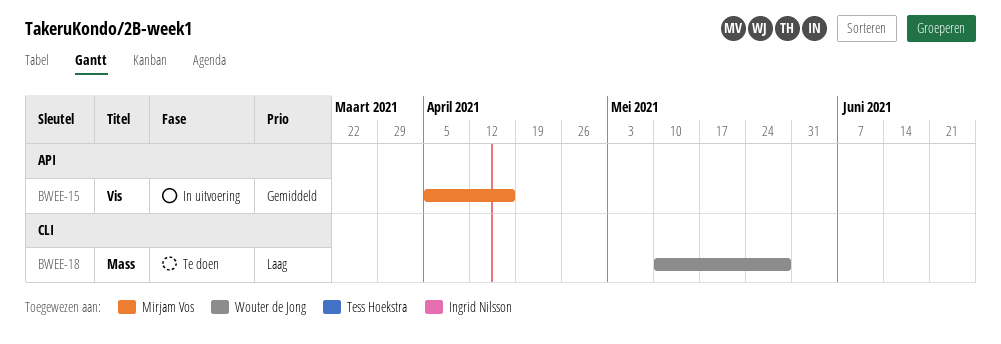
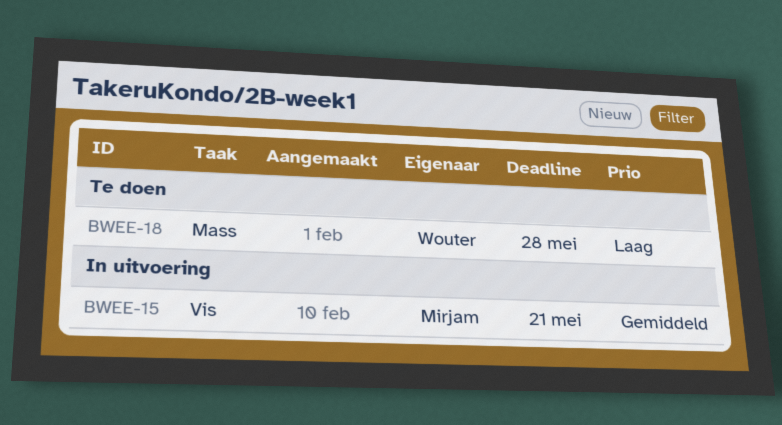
BWEE-15, due: Apr 16 -> May 21

